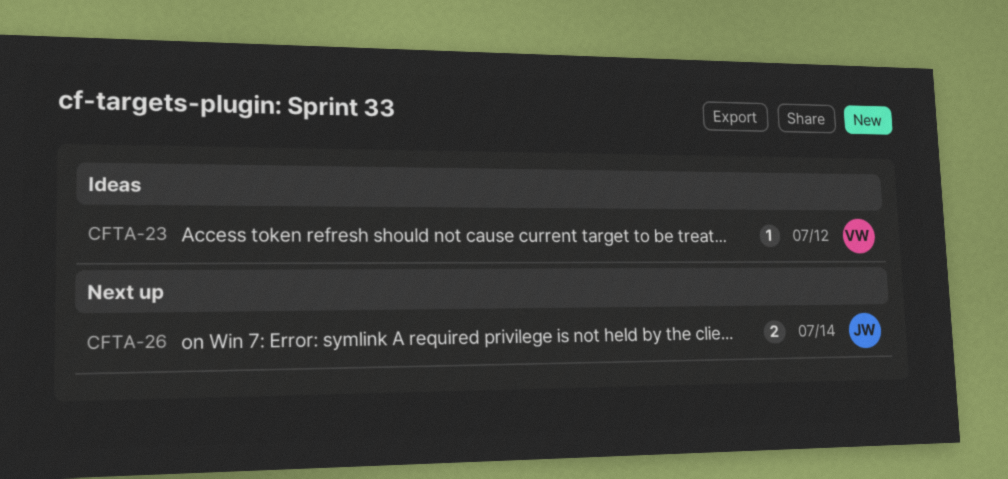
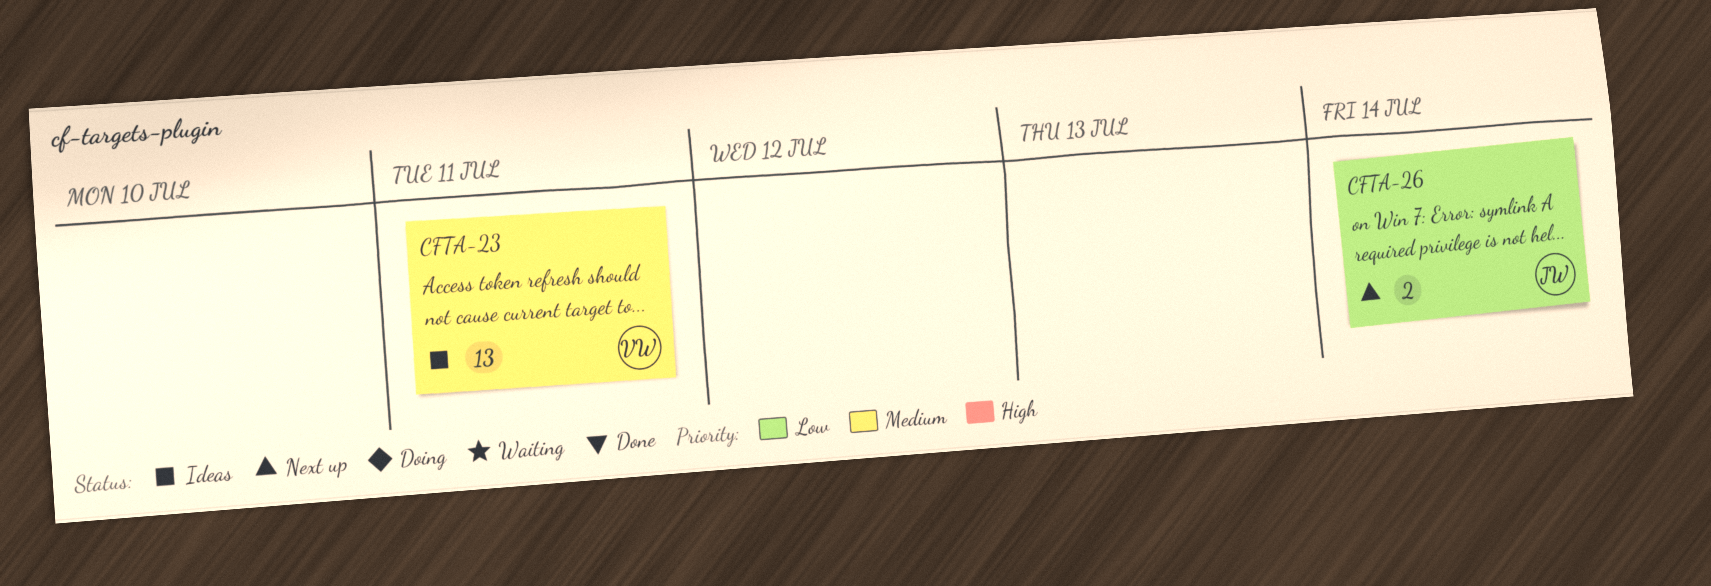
CFTA-23, estimate: 1 -> 13
CFTA-23, due: Jul 12 -> Jul 11

